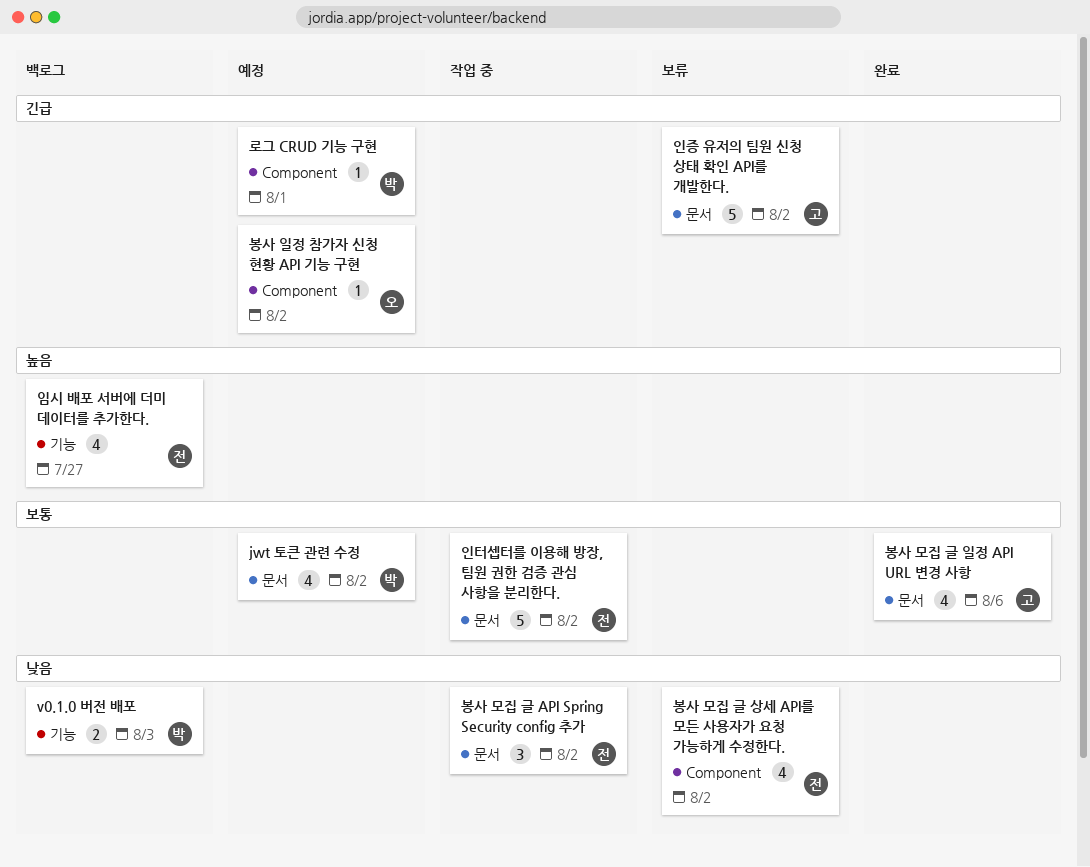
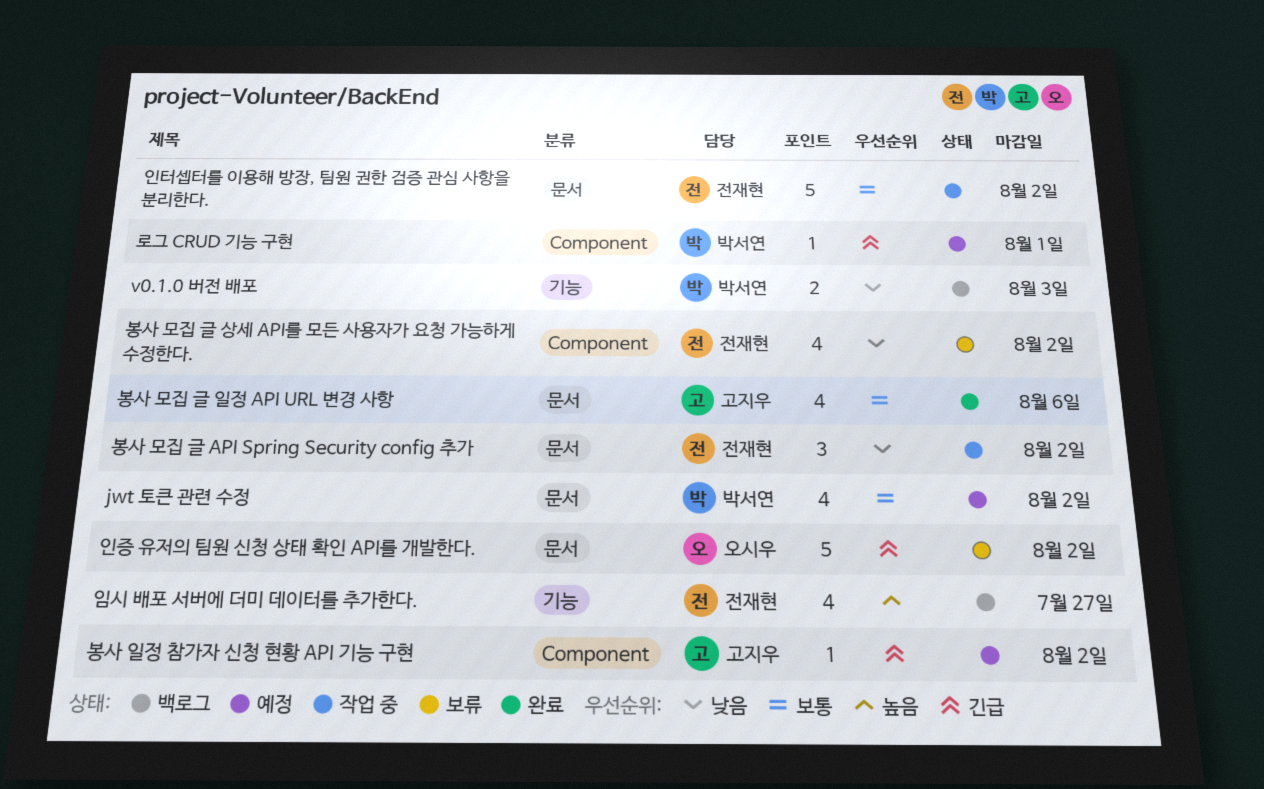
봉사 일정 참가자 신청 현황 API 기능 구현, owner: 오시우 -> 고지우
인증 유저의 팀원 신청 상태 확인 API를 개발한다., owner: 고지우 -> 오시우

